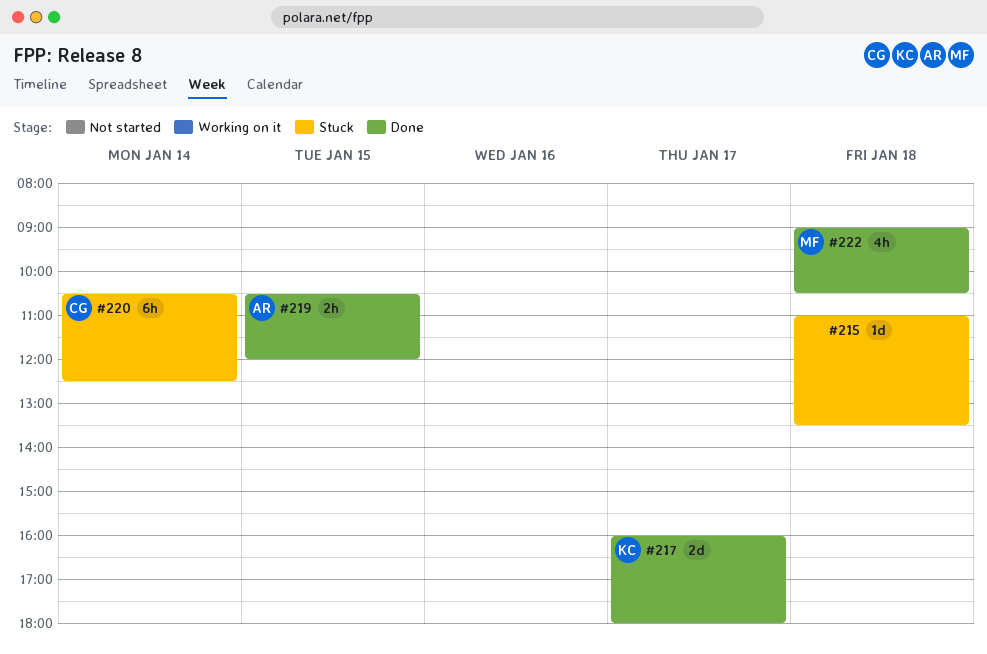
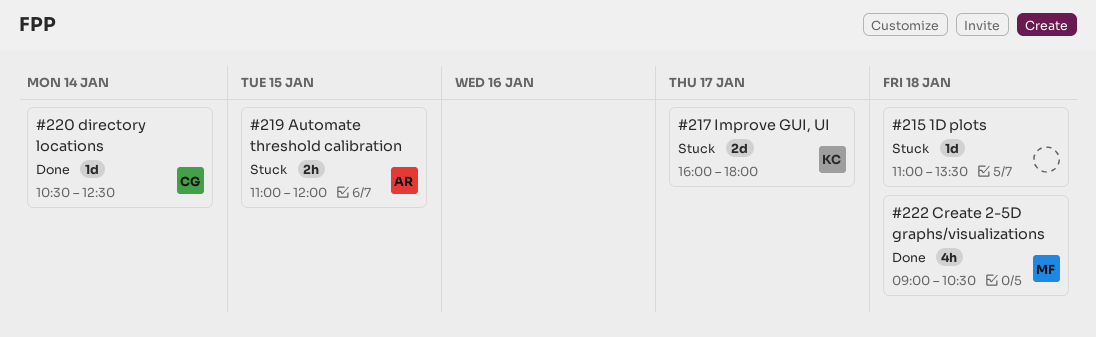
#217, status: Done -> Stuck
#219, status: Done -> Stuck
#219, begins: 10:30 -> 11:00
#220, status: Stuck -> Done
#220, estimate: 6h -> 1d

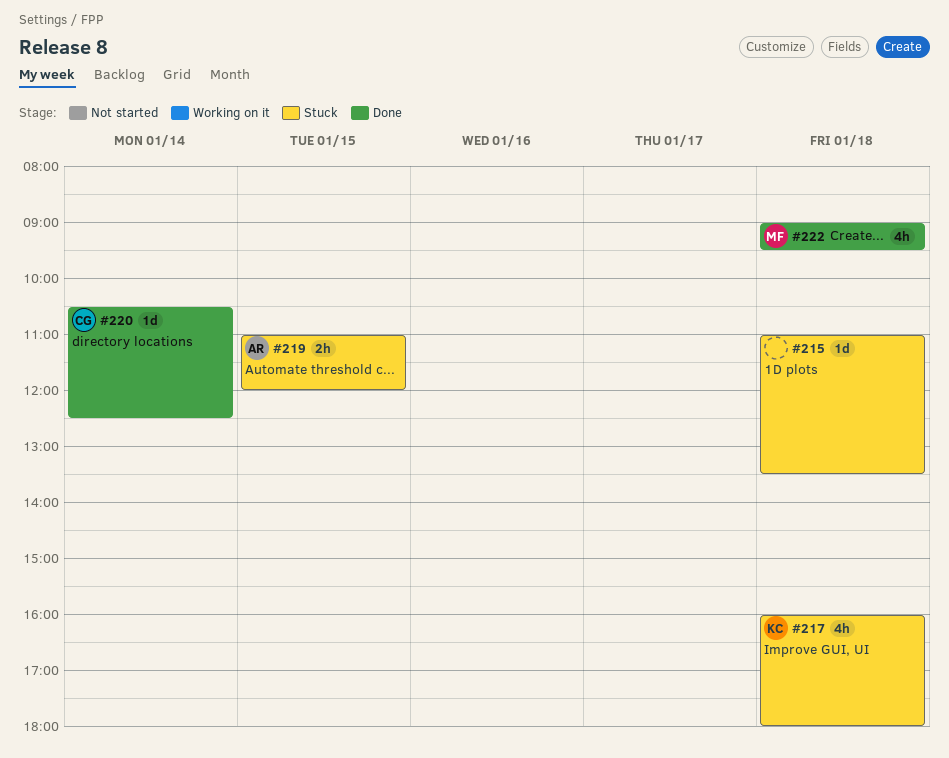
#217, estimate: 2d -> 4h
#217, day: Jan 17 -> Jan 18
#222, ends: 10:30 -> 09:30

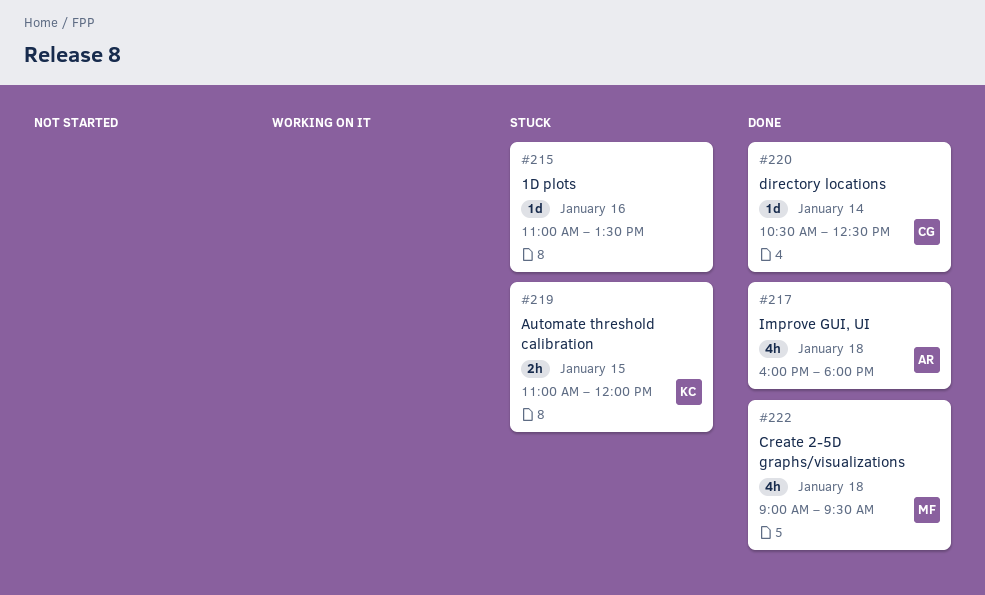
#215, day: Jan 18 -> Jan 16
#217, status: Stuck -> Done
#217, owner: KC -> AR
#219, owner: AR -> KC

